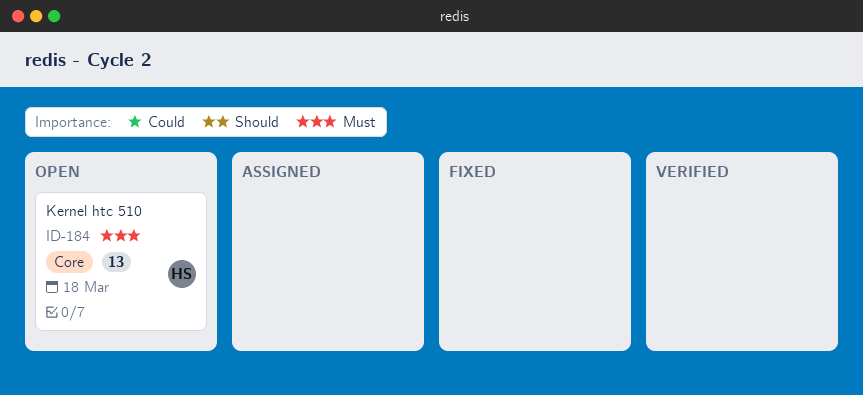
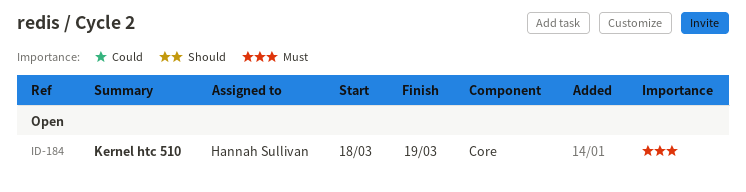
ID-184, due: Mar 18 -> Mar 19

